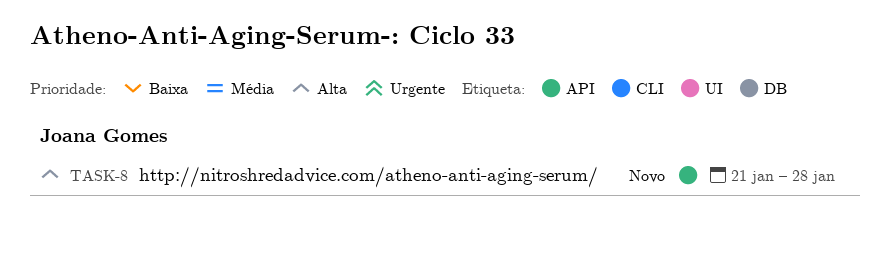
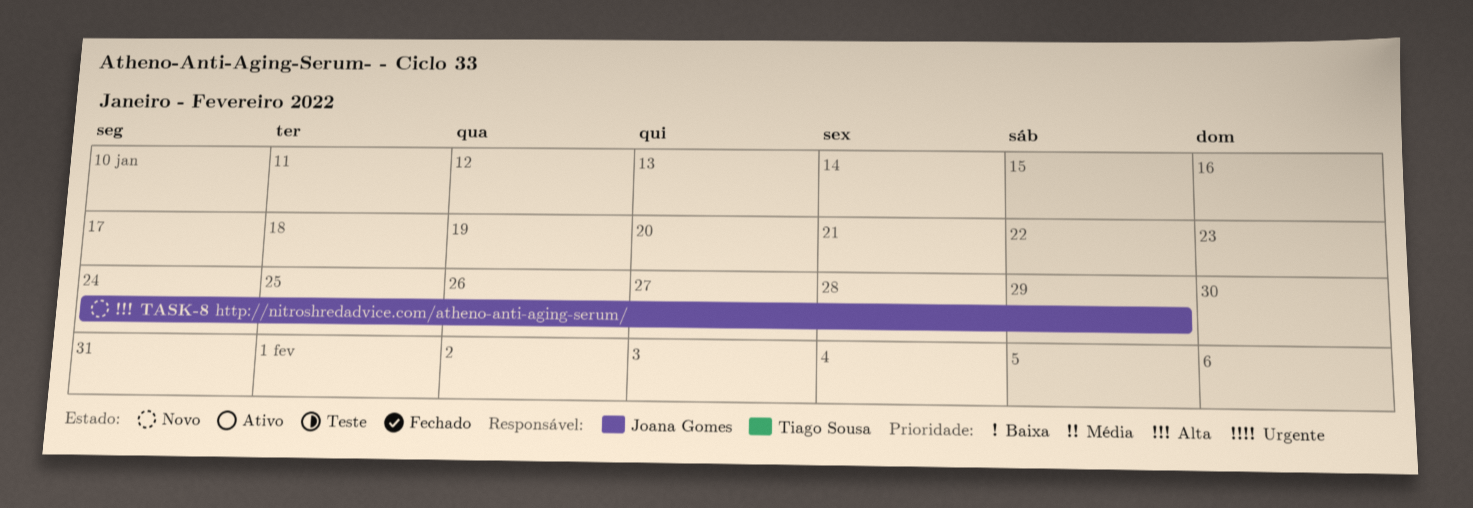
TASK-8, start: Jan 21 -> Jan 24
TASK-8, due: Jan 28 -> Jan 29

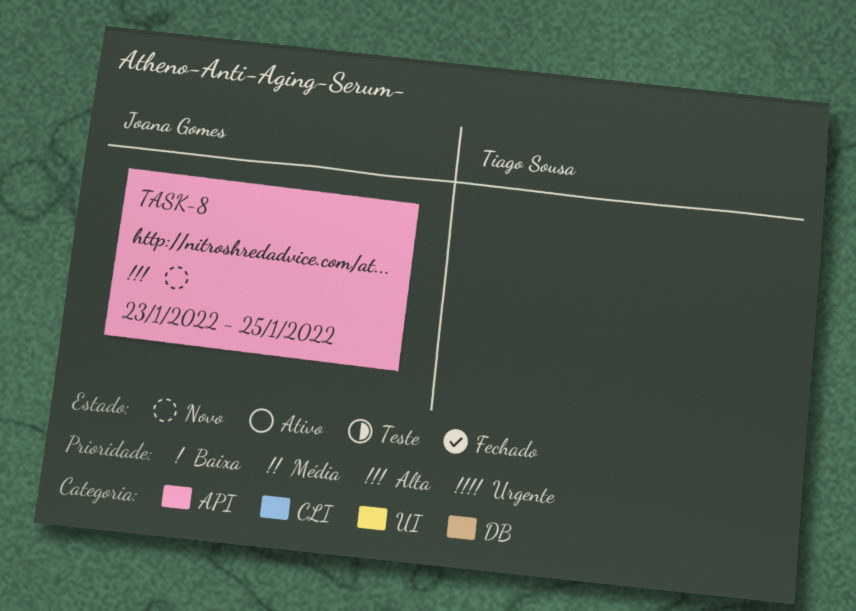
TASK-8, start: Jan 24 -> Jan 23
TASK-8, due: Jan 29 -> Jan 25

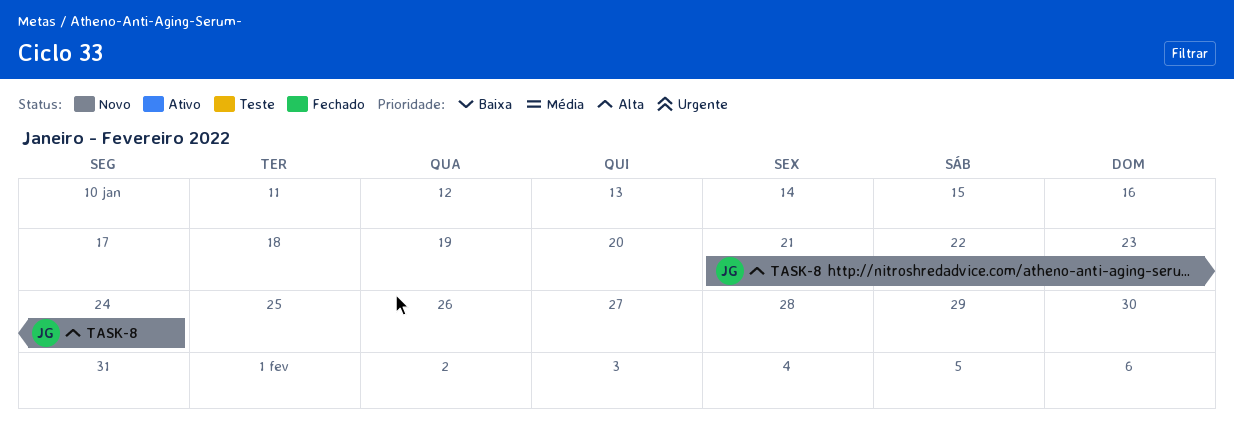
TASK-8, start: Jan 23 -> Jan 21
TASK-8, due: Jan 25 -> Jan 24

